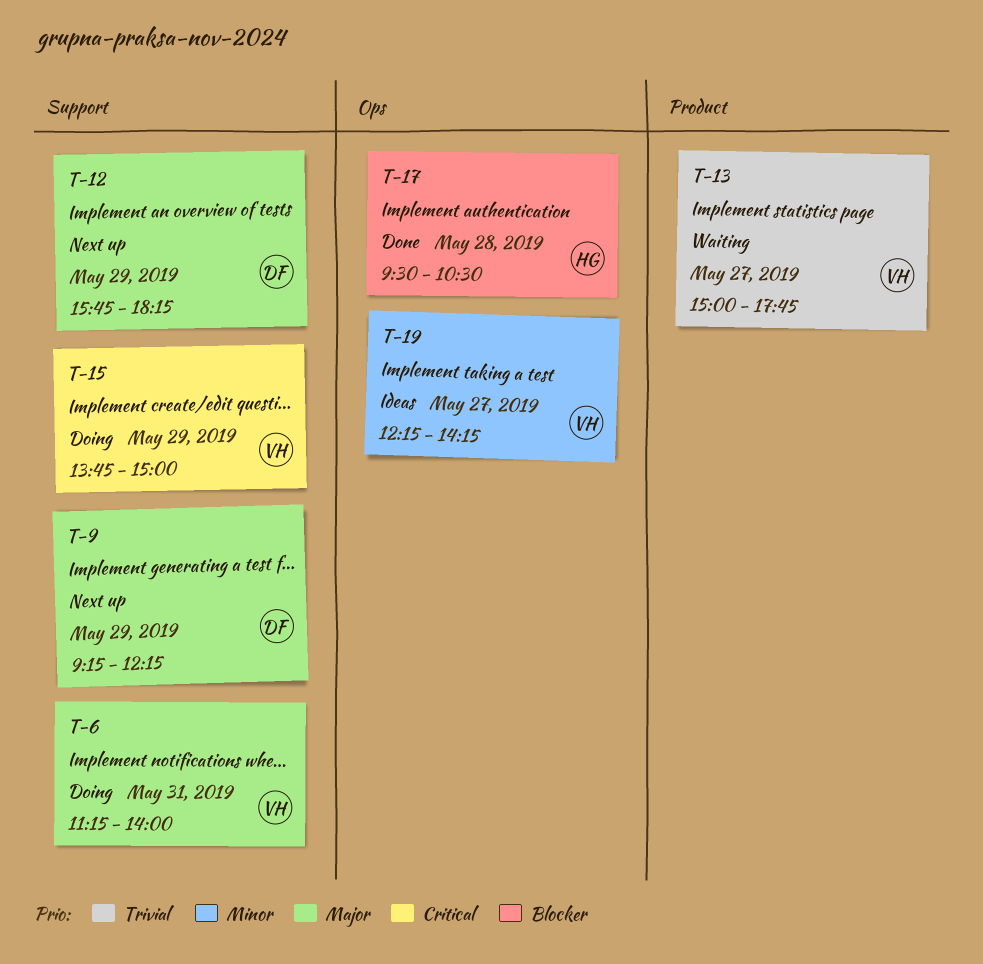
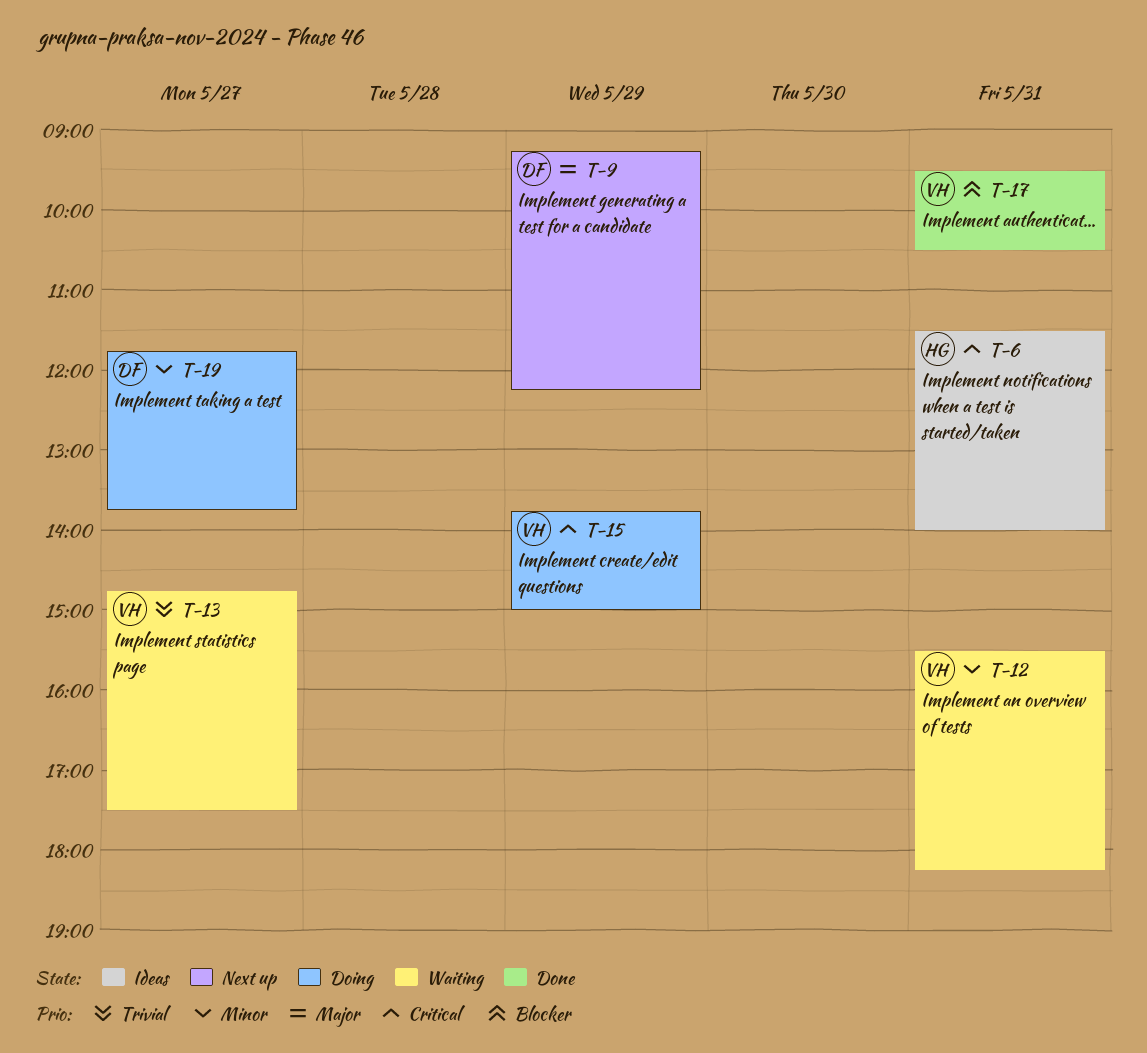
T-6, status: Doing -> Ideas
T-6, owner: VH -> HG
T-6, priority: Major -> Critical
T-6, begins: 11:15 -> 11:30
T-12, status: Next up -> Waiting
T-12, owner: DF -> VH
T-12, priority: Major -> Minor
T-12, day: May 29 -> May 31
T-12, begins: 15:45 -> 15:30
T-13, begins: 15:00 -> 14:45
T-13, ends: 17:45 -> 17:30
T-17, owner: HG -> VH
T-17, day: May 28 -> May 31
T-19, status: Ideas -> Doing
T-19, owner: VH -> DF
T-19, begins: 12:15 -> 11:45
T-19, ends: 14:15 -> 13:45

